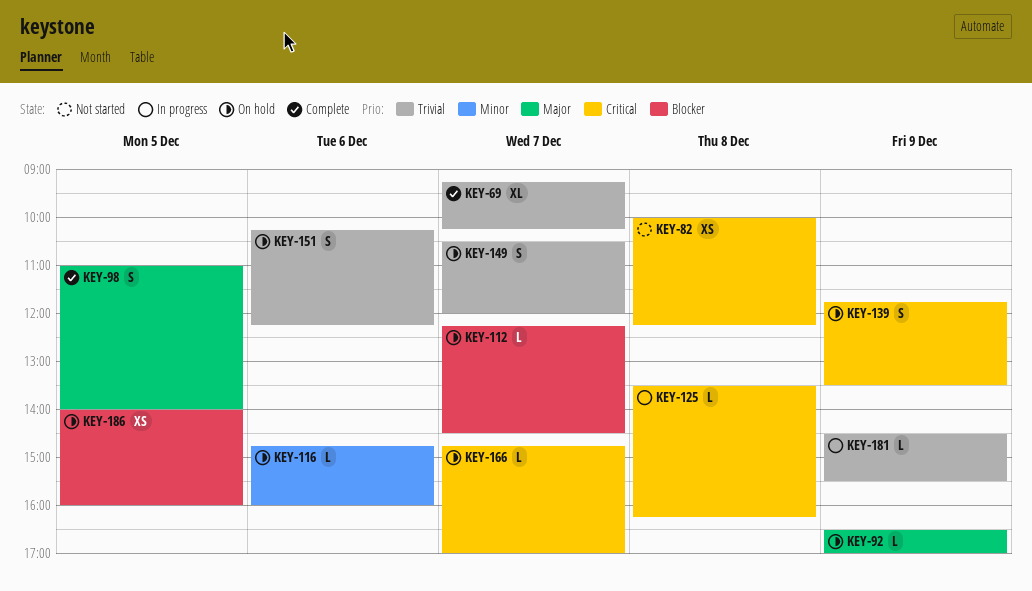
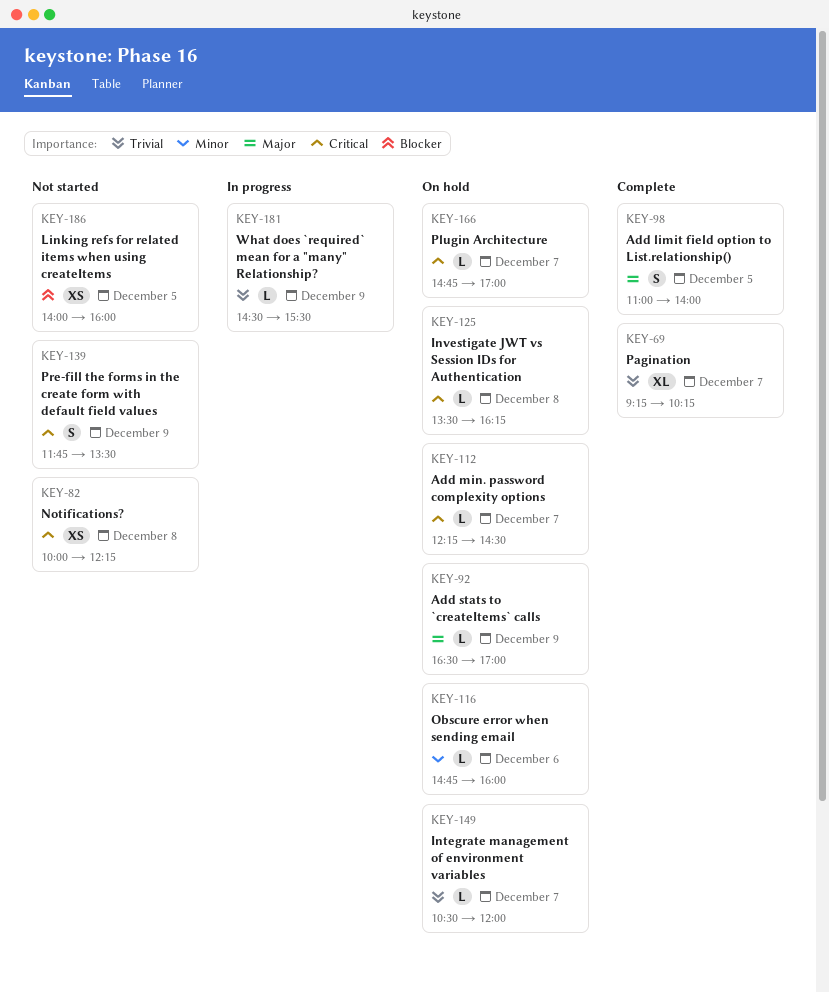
KEY-112, priority: Blocker -> Critical
KEY-125, status: In progress -> On hold
KEY-139, status: On hold -> Not started
KEY-149, estimate: S -> L
KEY-151: present -> none
KEY-186, status: On hold -> Not started

